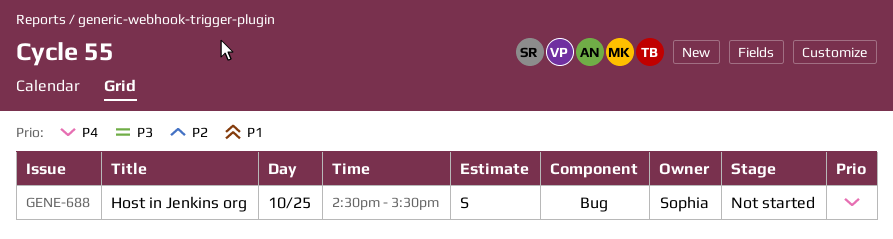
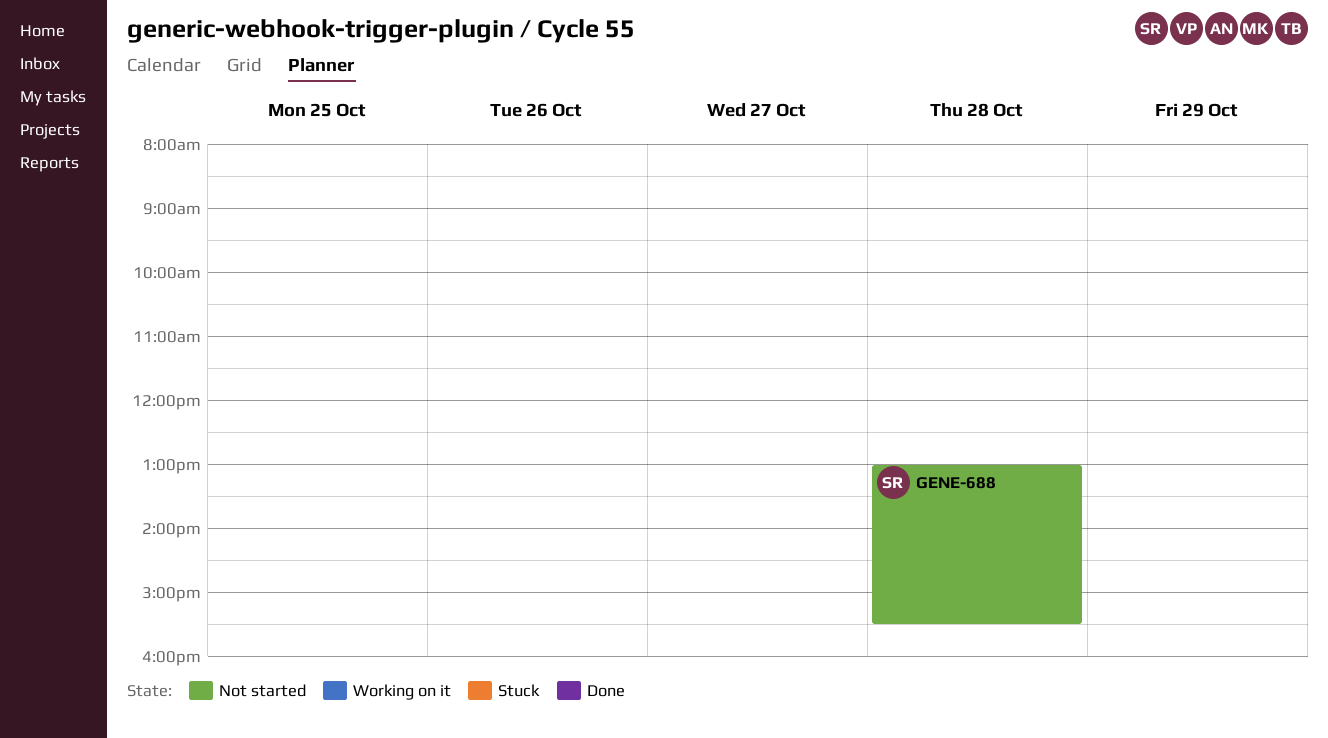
GENE-688, day: Oct 25 -> Oct 28
GENE-688, begins: 14:30 -> 13:00

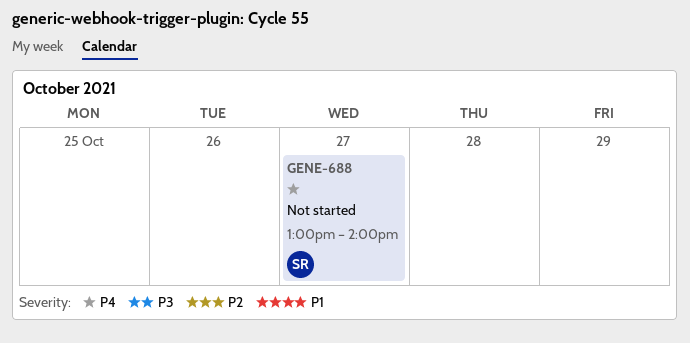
GENE-688, day: Oct 28 -> Oct 27
GENE-688, ends: 15:30 -> 14:00

